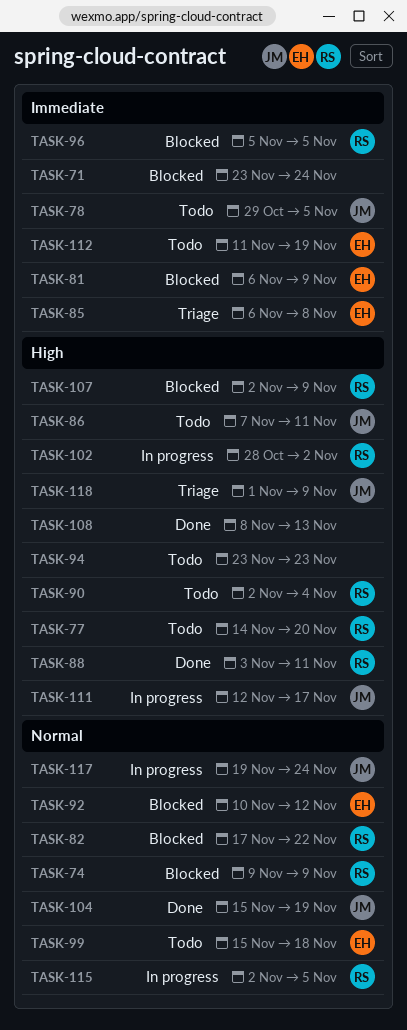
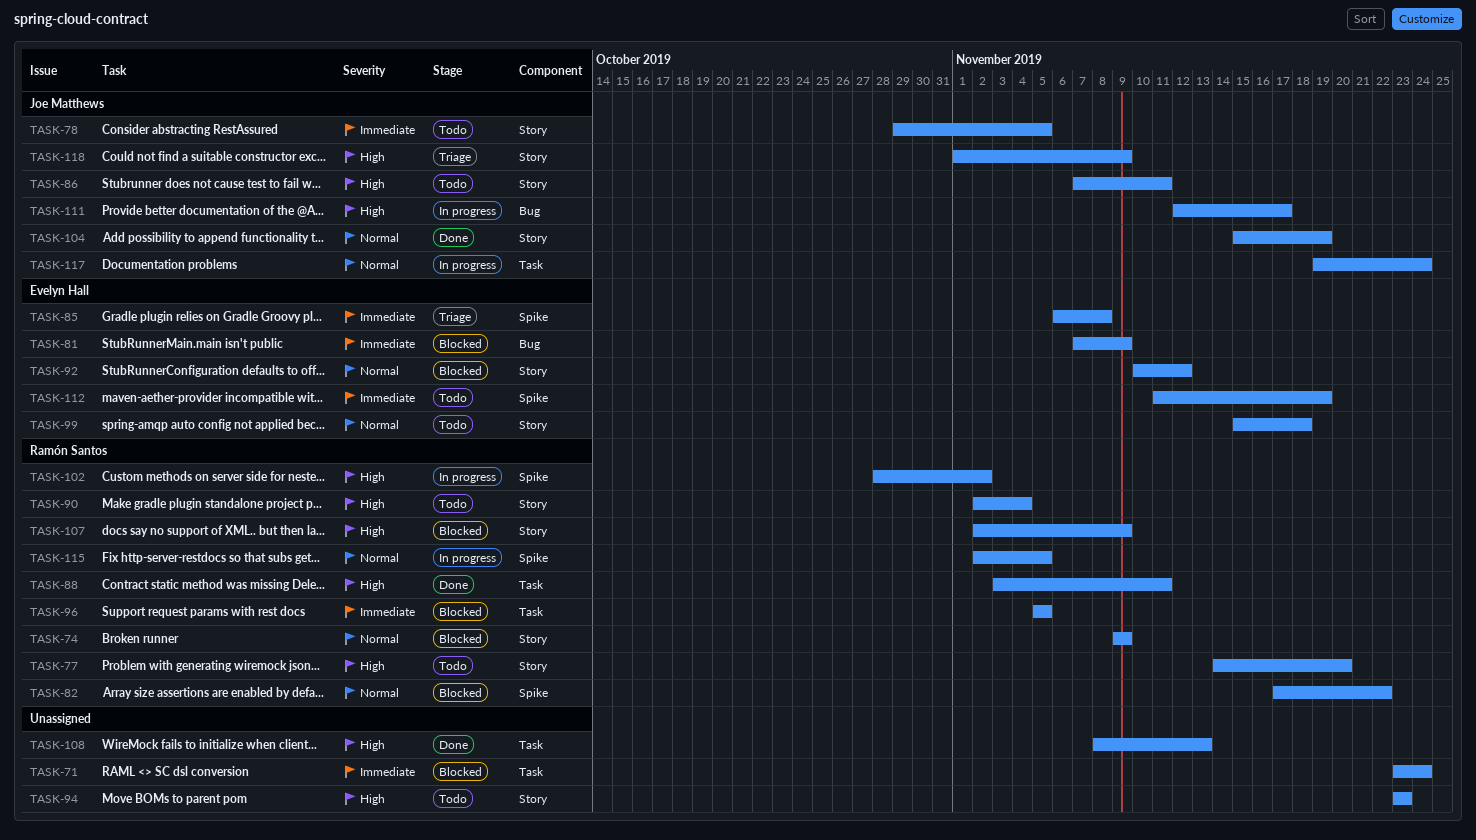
TASK-81, start: Nov 6 -> Nov 7

